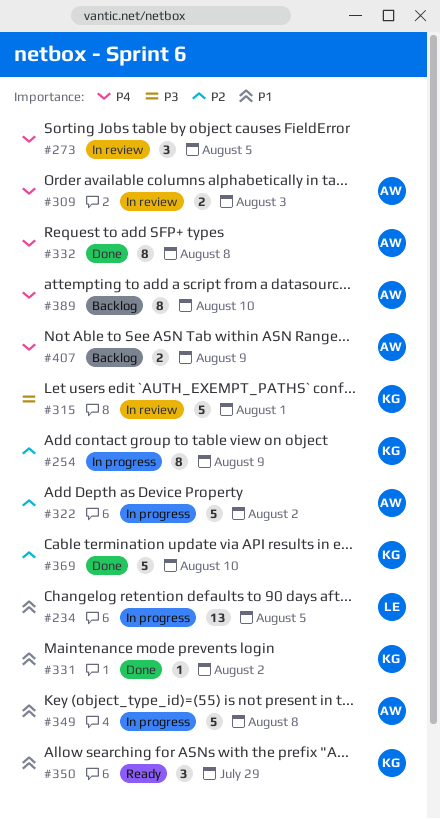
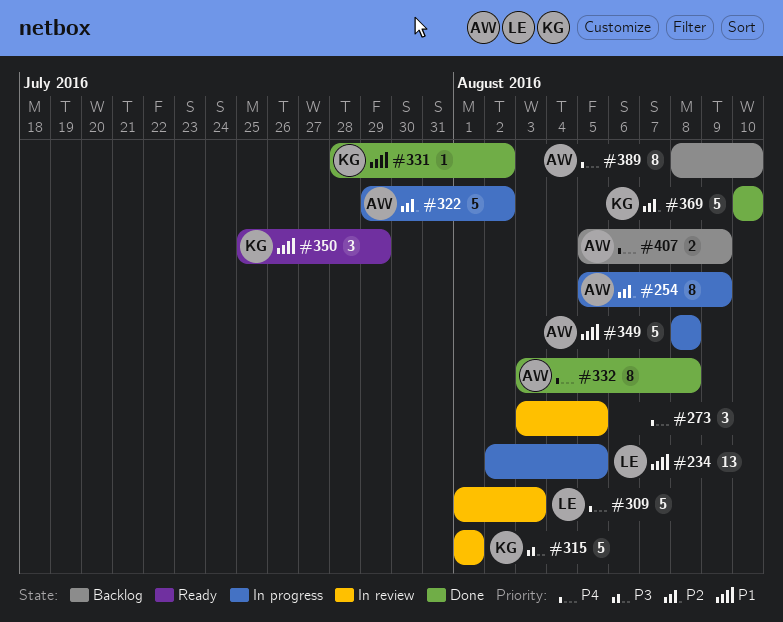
#254, owner: KG -> AW
#309, owner: AW -> LE
#309, estimate: 2 -> 5

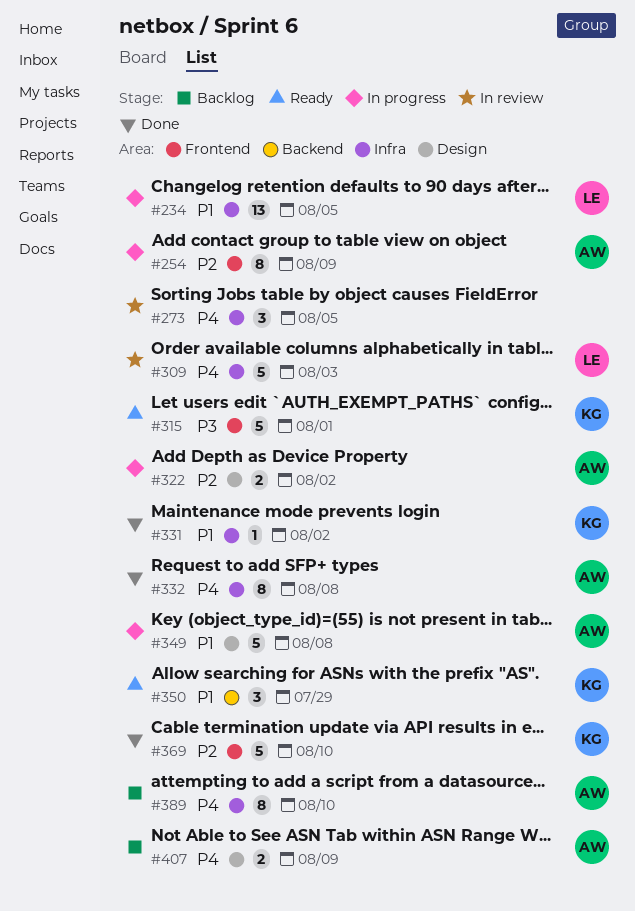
#315, status: In review -> Ready
#322, estimate: 5 -> 2

